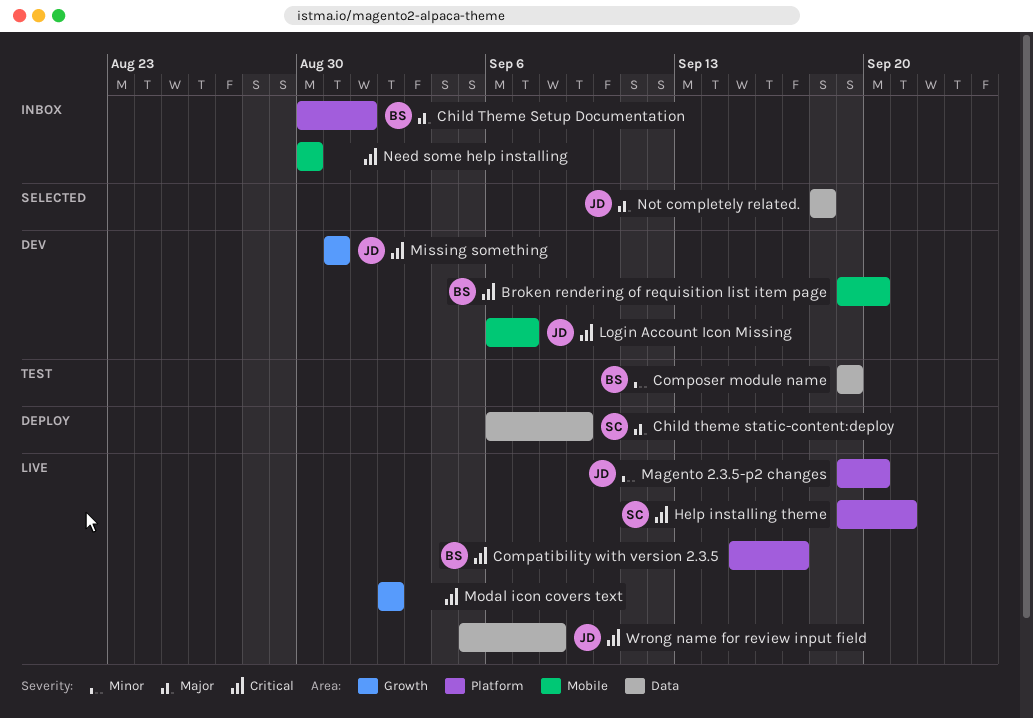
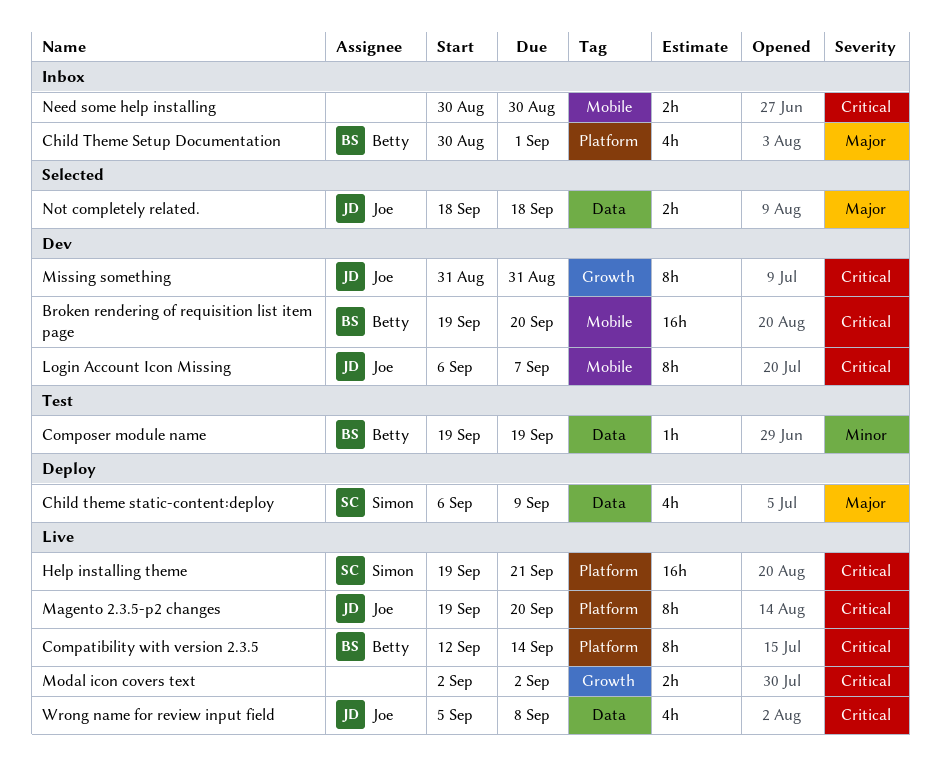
Compatibility with version 2.3.5, start: Sep 15 -> Sep 12
Compatibility with version 2.3.5, due: Sep 17 -> Sep 14
Magento 2.3.5-p2 changes, priority: Minor -> Critical

